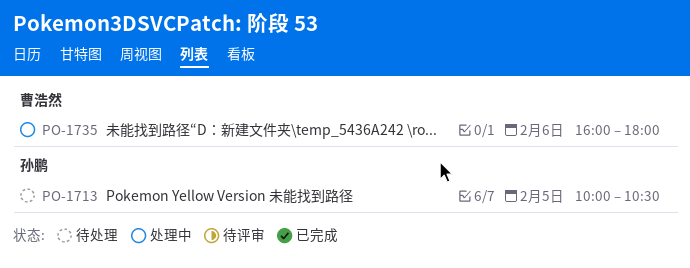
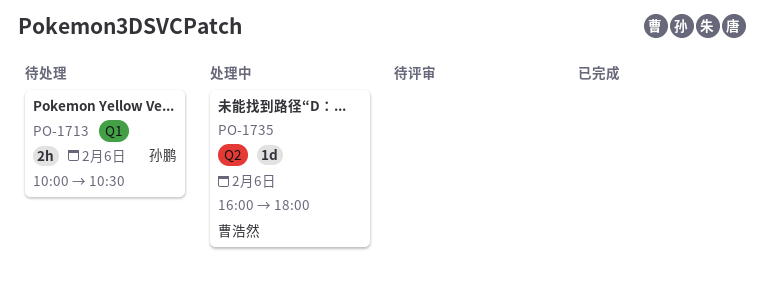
PO-1713, day: Feb 5 -> Feb 6

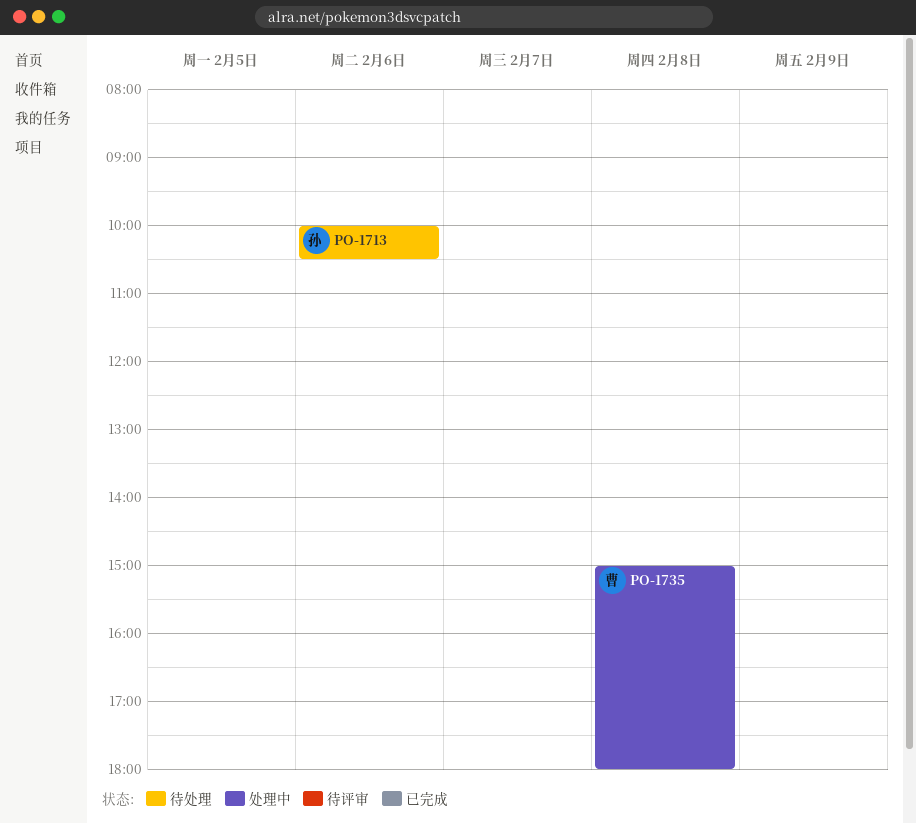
PO-1735, day: Feb 6 -> Feb 8
PO-1735, begins: 16:00 -> 15:00

